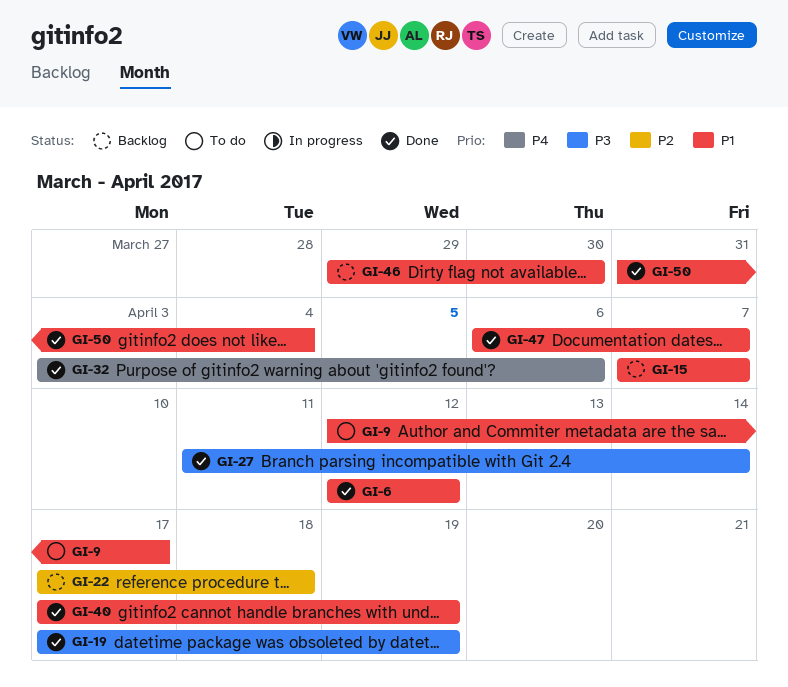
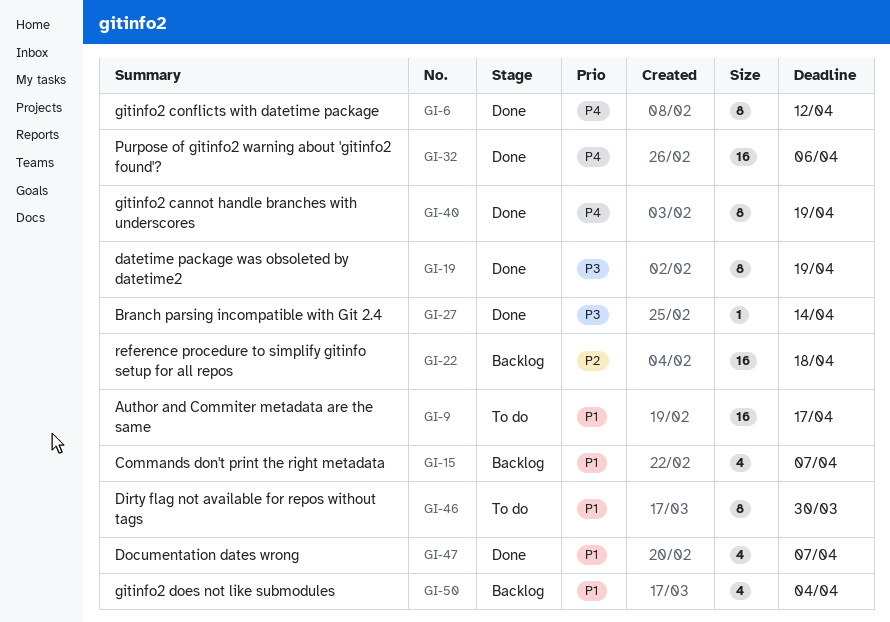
GI-6, priority: P1 -> P4
GI-40, priority: P1 -> P4
GI-46, status: Backlog -> To do
GI-50, status: Done -> Backlog

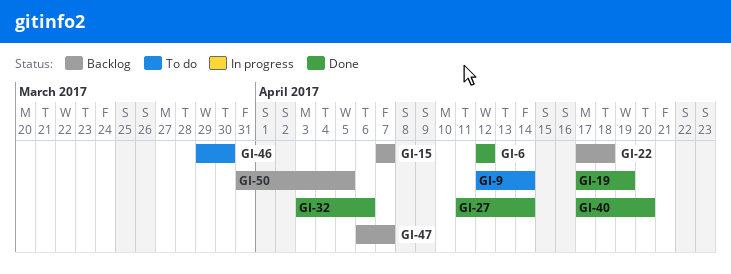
GI-9, due: Apr 17 -> Apr 14
GI-40, due: Apr 19 -> Apr 20
GI-47, status: Done -> Backlog
GI-50, due: Apr 4 -> Apr 5

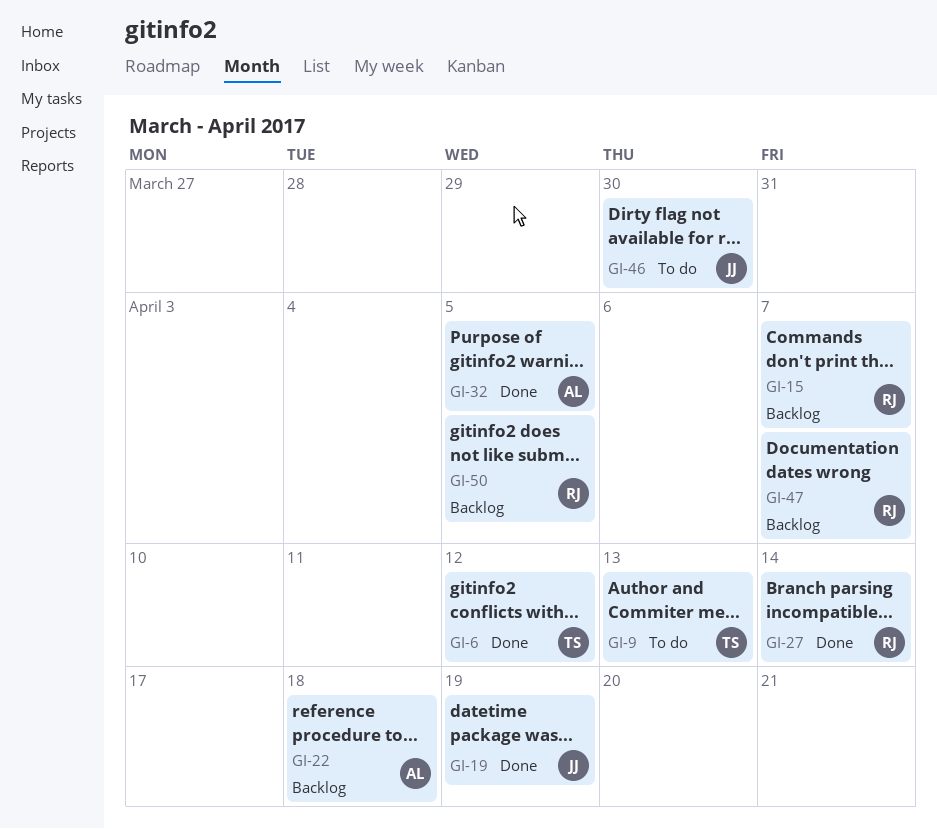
GI-9, due: Apr 14 -> Apr 13
GI-32, due: Apr 6 -> Apr 5
GI-40: present -> none

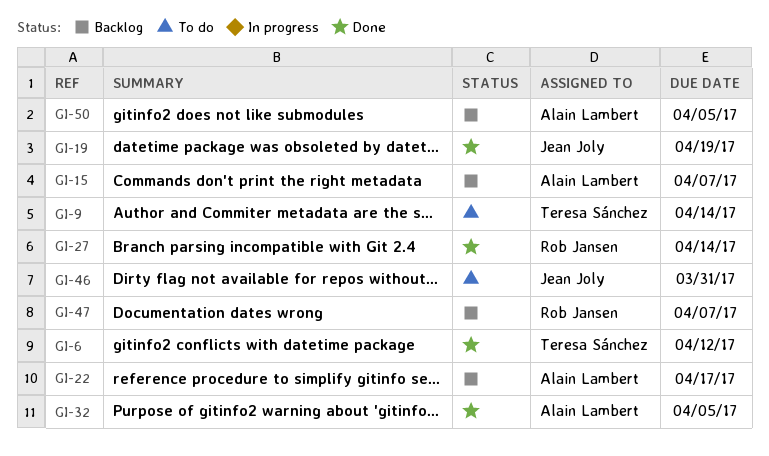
GI-9, due: Apr 13 -> Apr 14
GI-15, owner: Rob Jansen -> Alain Lambert
GI-22, due: Apr 18 -> Apr 17
GI-46, due: Mar 30 -> Mar 31
GI-50, owner: Rob Jansen -> Alain Lambert

